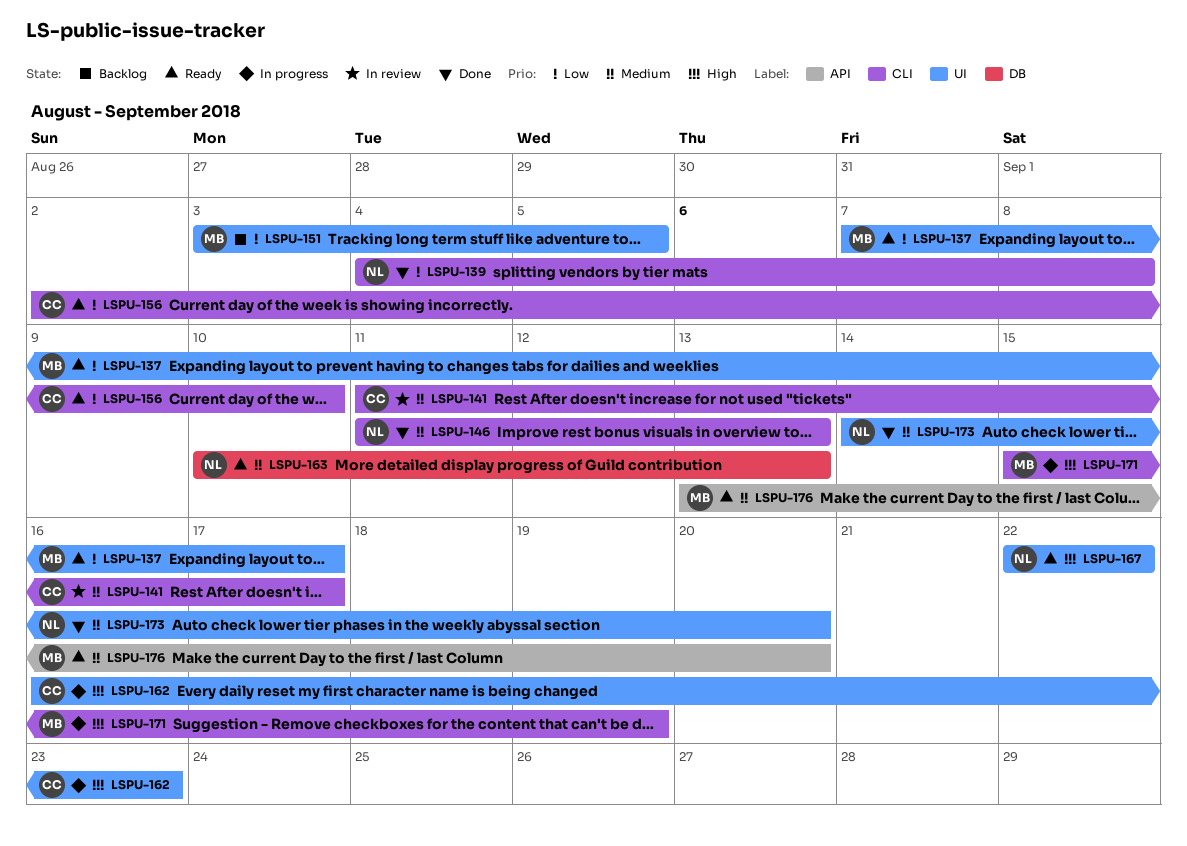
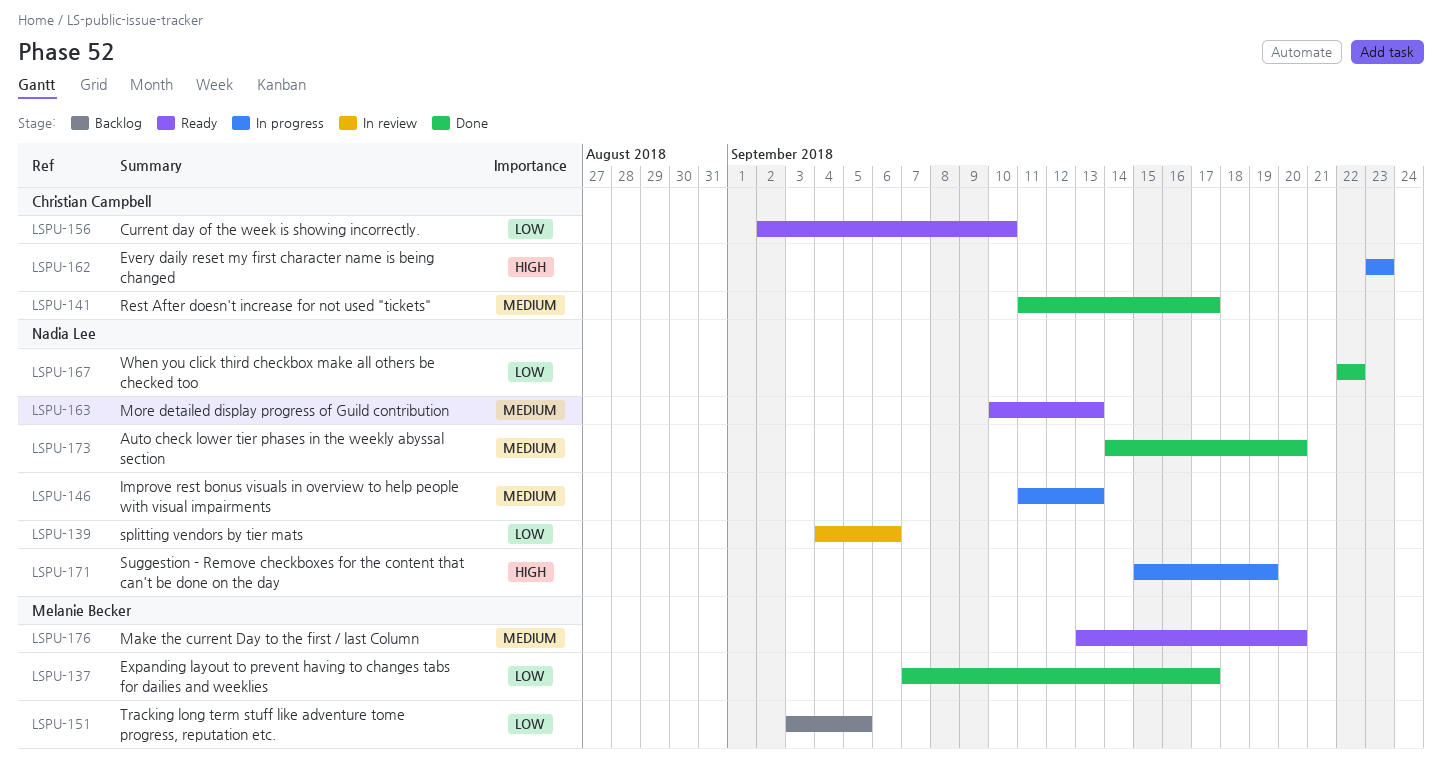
LSPU-137, status: Ready -> Done
LSPU-139, status: Done -> In review
LSPU-139, due: Sep 8 -> Sep 6
LSPU-141, status: In review -> Done
LSPU-146, status: Done -> In progress
LSPU-162, start: Sep 16 -> Sep 23
LSPU-167, status: Ready -> Done
LSPU-167, priority: High -> Low
LSPU-171, owner: Melanie Becker -> Nadia Lee

